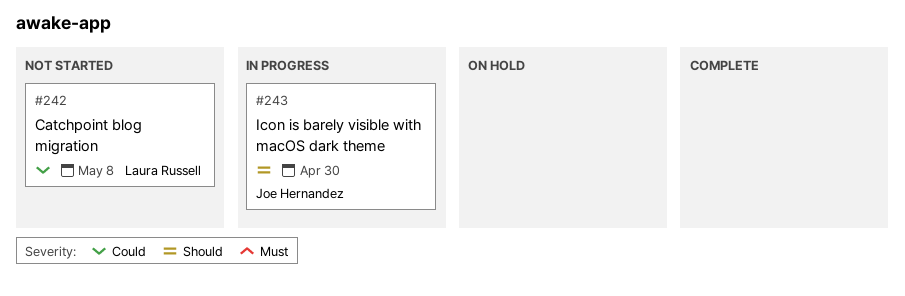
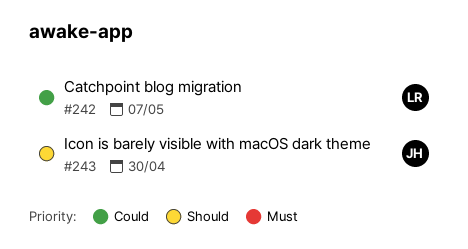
#242, due: May 8 -> May 7

